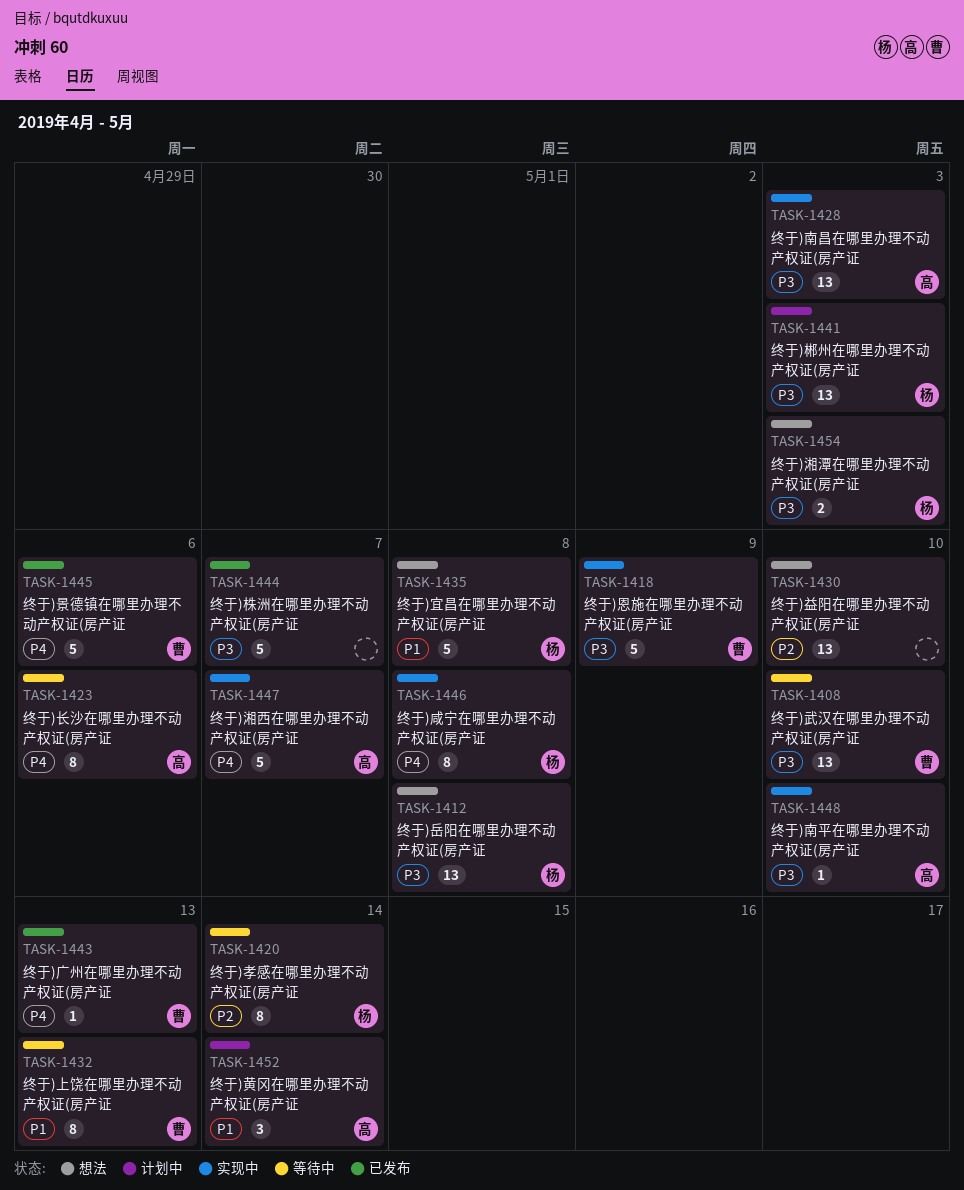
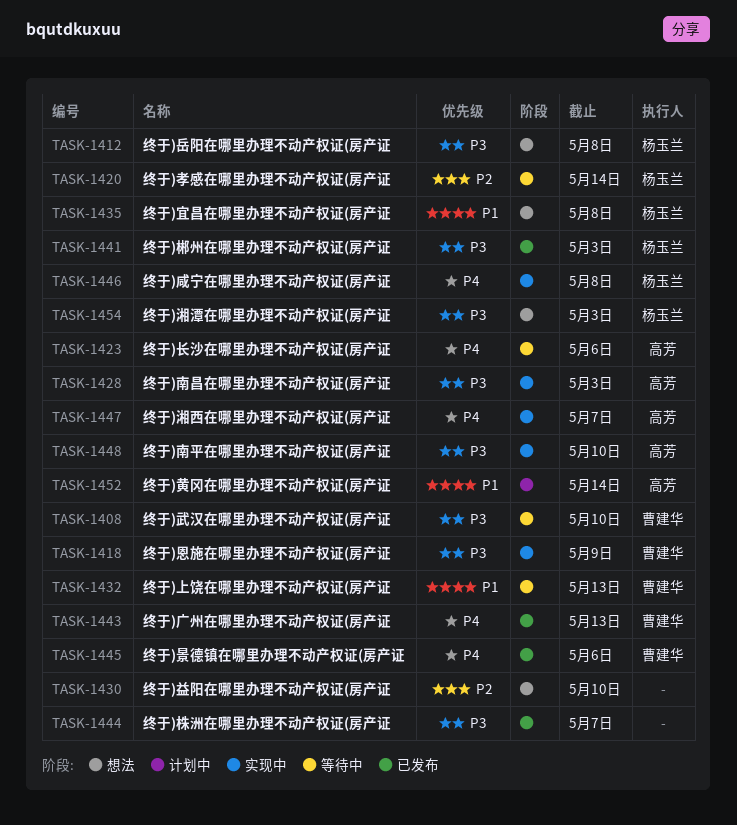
TASK-1441, status: 计划中 -> 已发布

